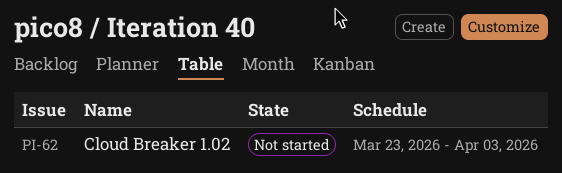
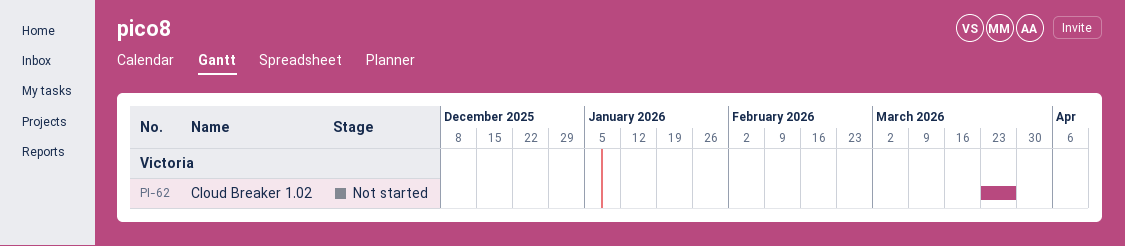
PI-62, due: Apr 3 -> Mar 27

